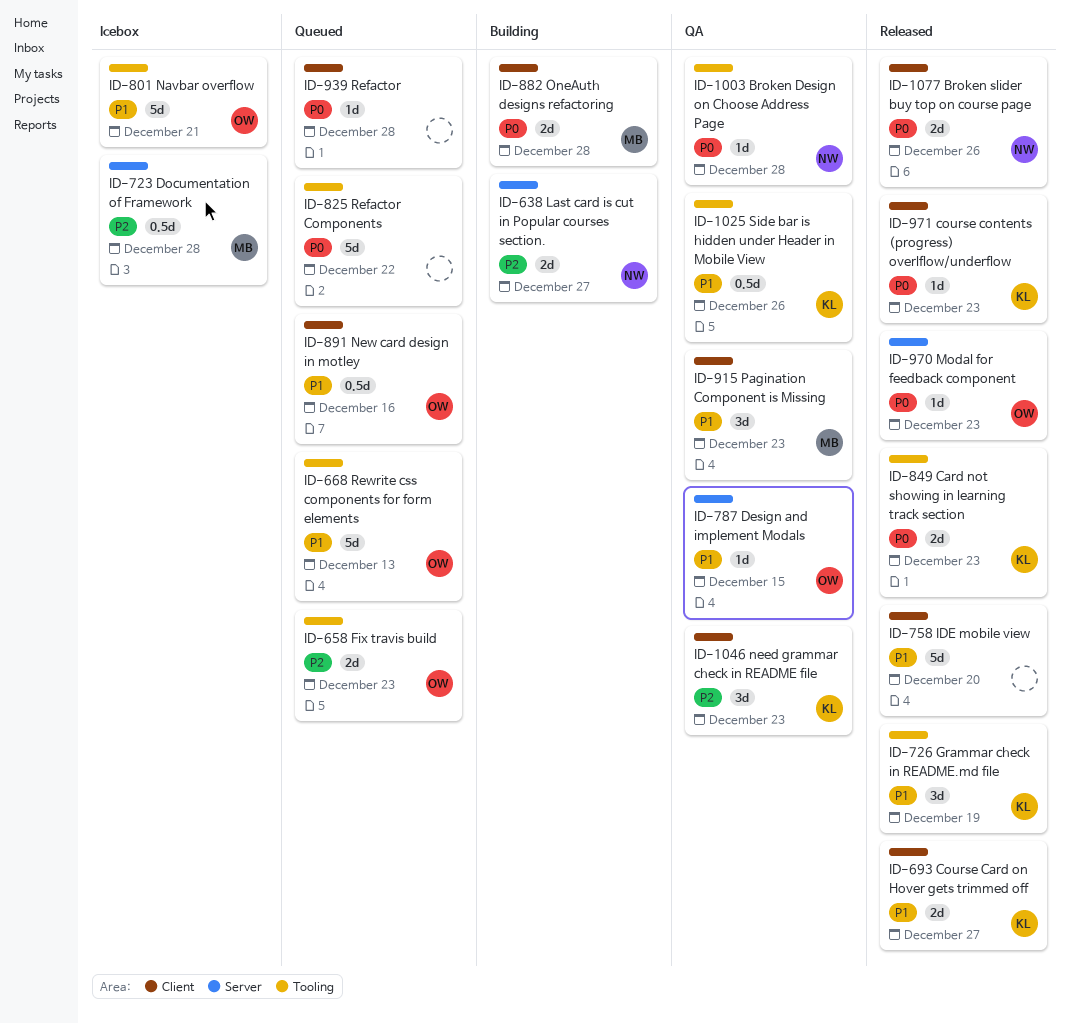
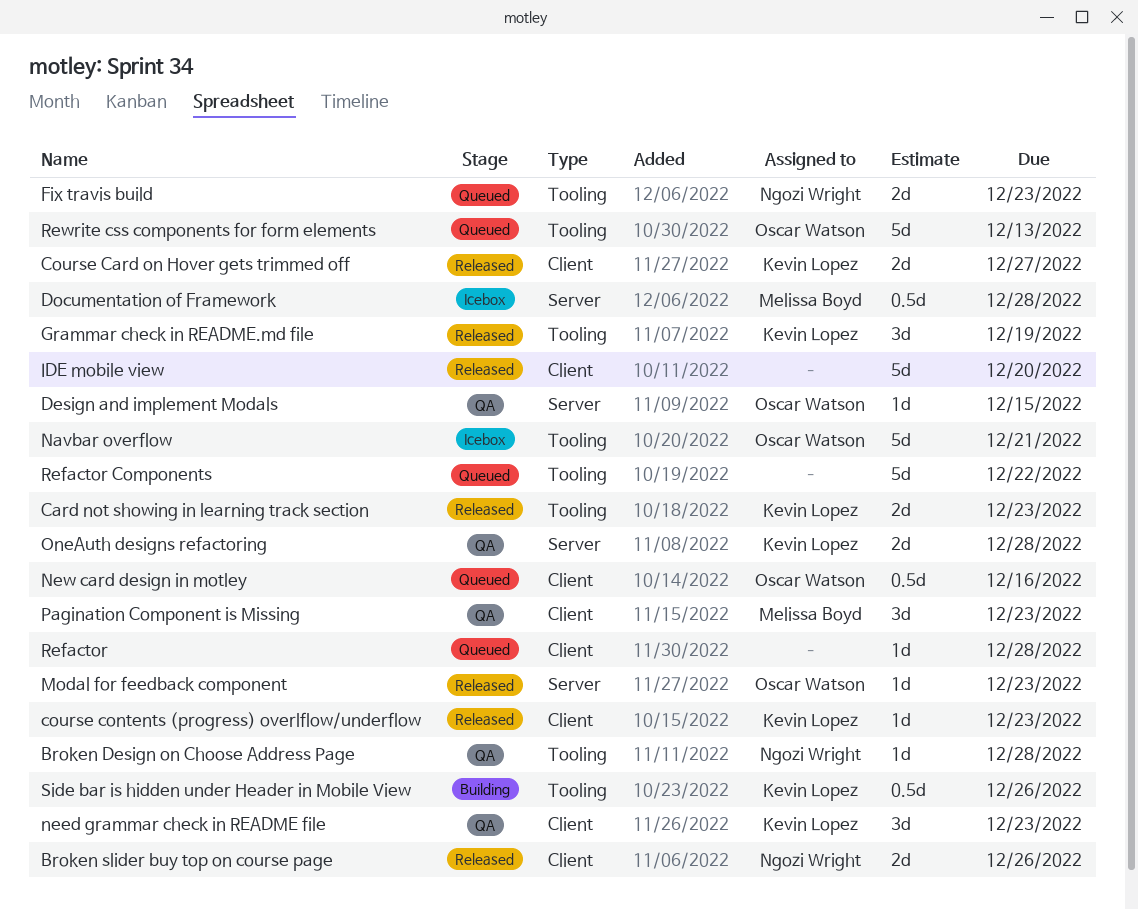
Fix travis build, owner: Oscar Watson -> Ngozi Wright
Last card is cut in Popular courses section.: present -> none
OneAuth designs refactoring, status: Building -> QA
OneAuth designs refactoring, owner: Melissa Boyd -> Kevin Lopez
OneAuth designs refactoring, label: Client -> Server
Side bar is hidden under Header in Mobile View, status: QA -> Building

